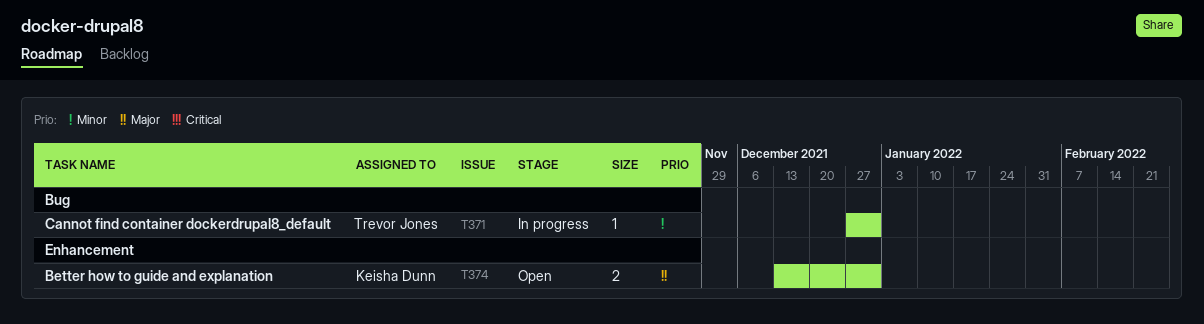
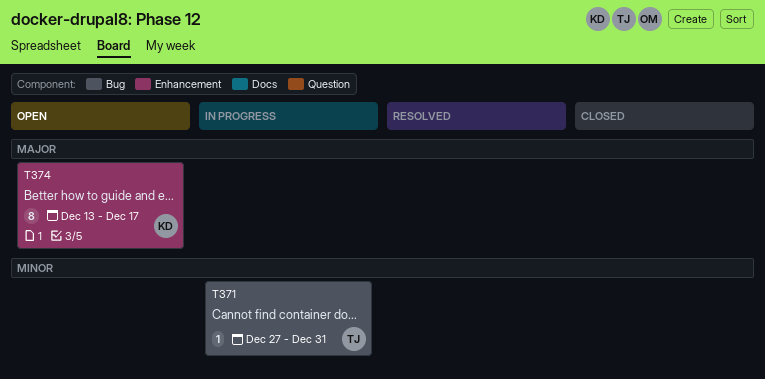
T374, estimate: 2 -> 8
T374, due: Dec 31 -> Dec 17

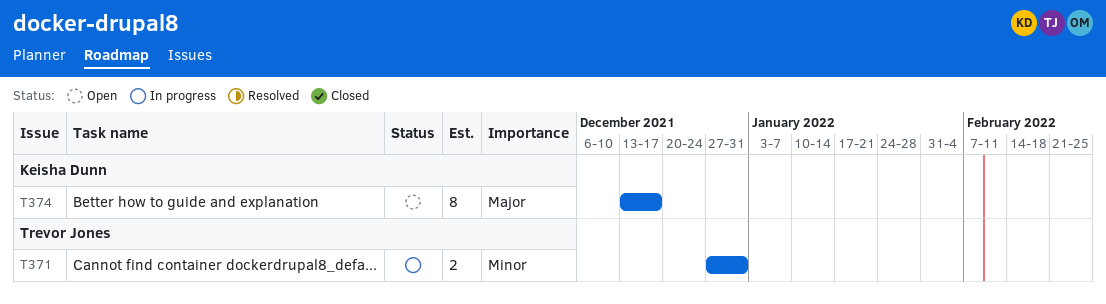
T371, estimate: 1 -> 2

